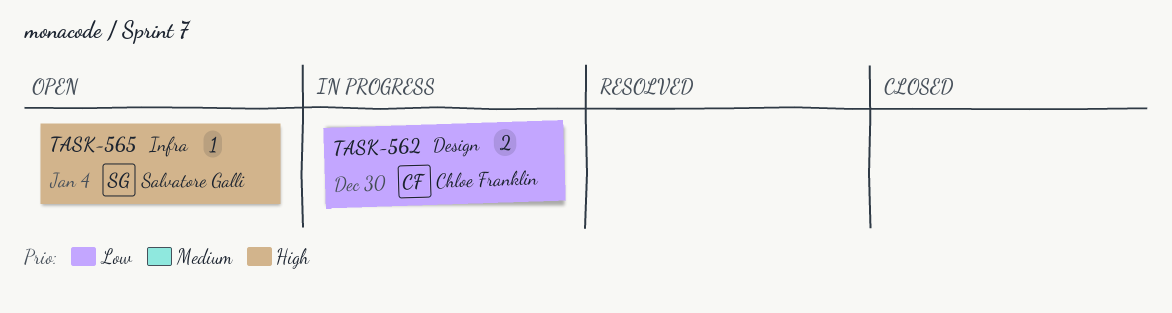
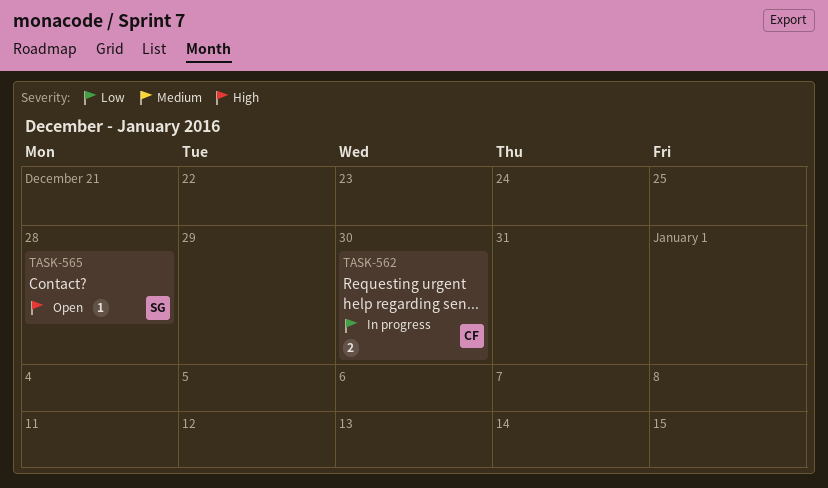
TASK-565, due: Jan 4 -> Dec 28

